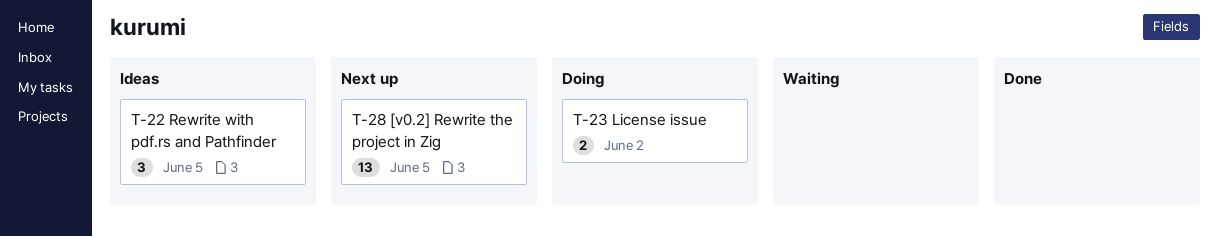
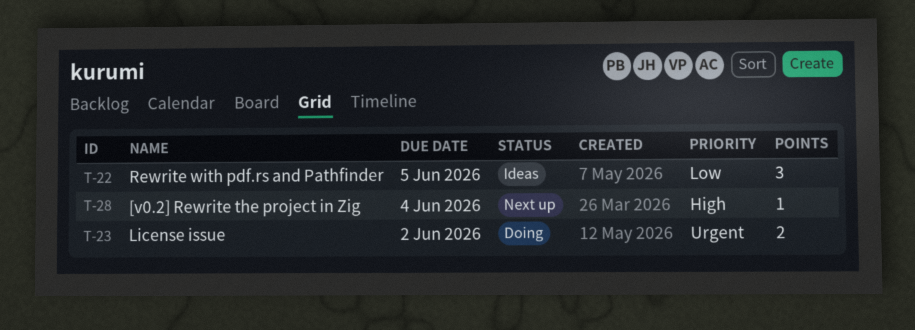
T-28, estimate: 13 -> 1
T-28, due: Jun 5 -> Jun 4

